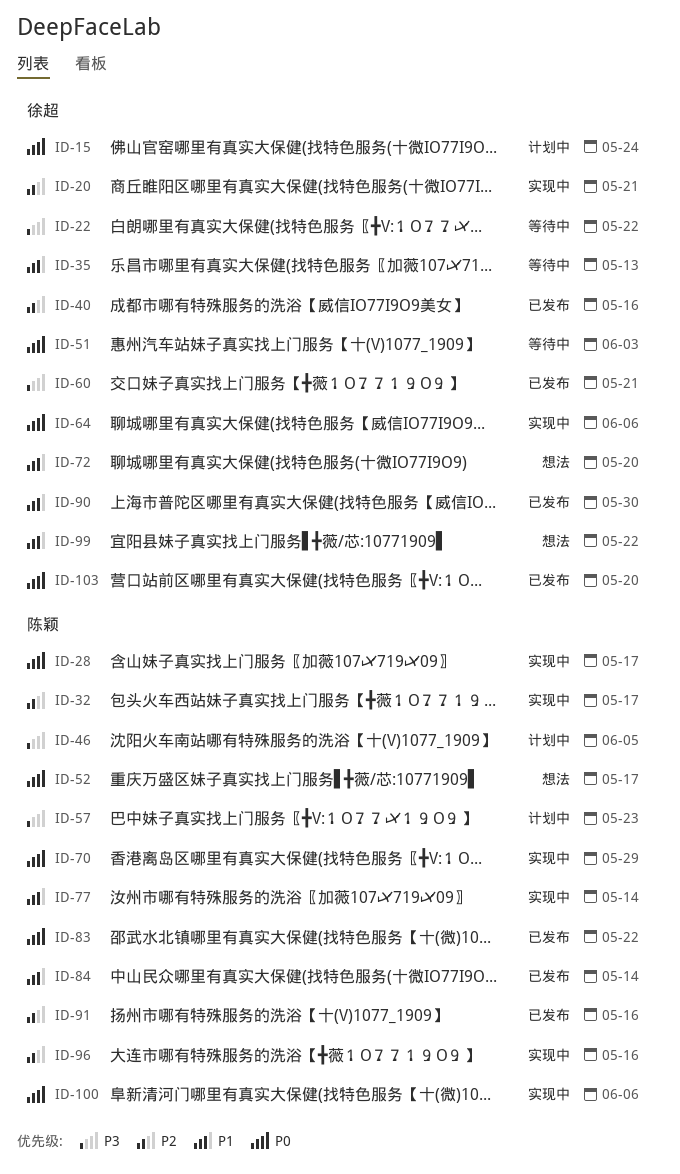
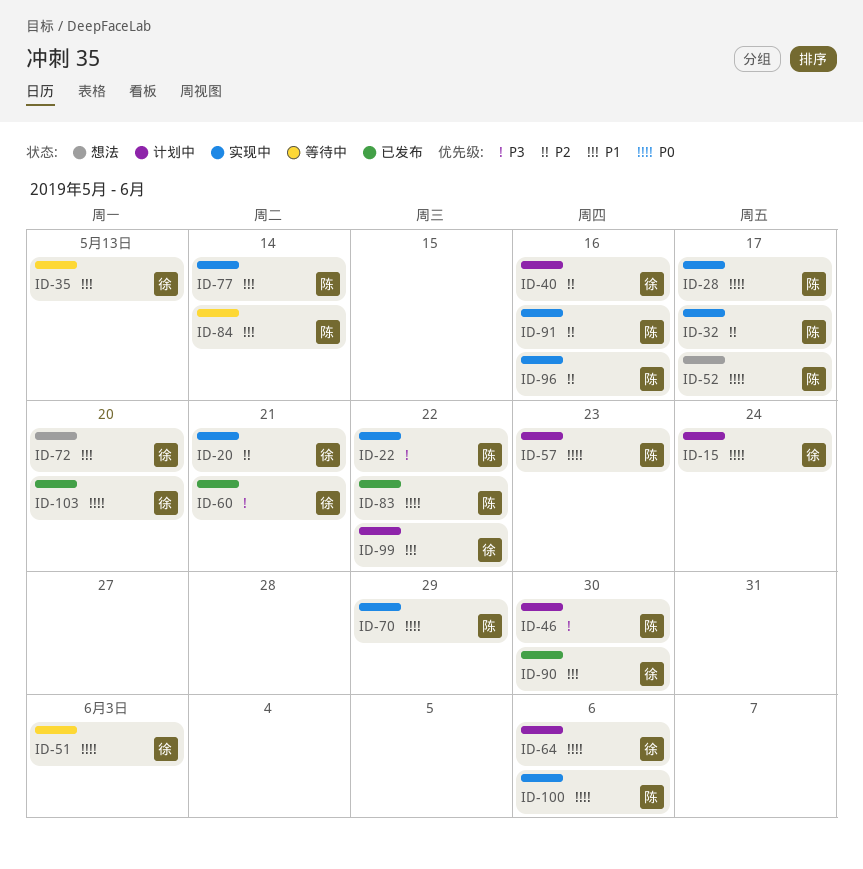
ID-22, status: 等待中 -> 实现中
ID-22, owner: 徐超 -> 陈颖
ID-40, status: 已发布 -> 计划中
ID-46, due: Jun 5 -> May 30
ID-57, priority: P3 -> P0
ID-64, status: 实现中 -> 计划中
ID-84, status: 已发布 -> 等待中
ID-91, status: 已发布 -> 实现中
ID-99, status: 想法 -> 计划中

